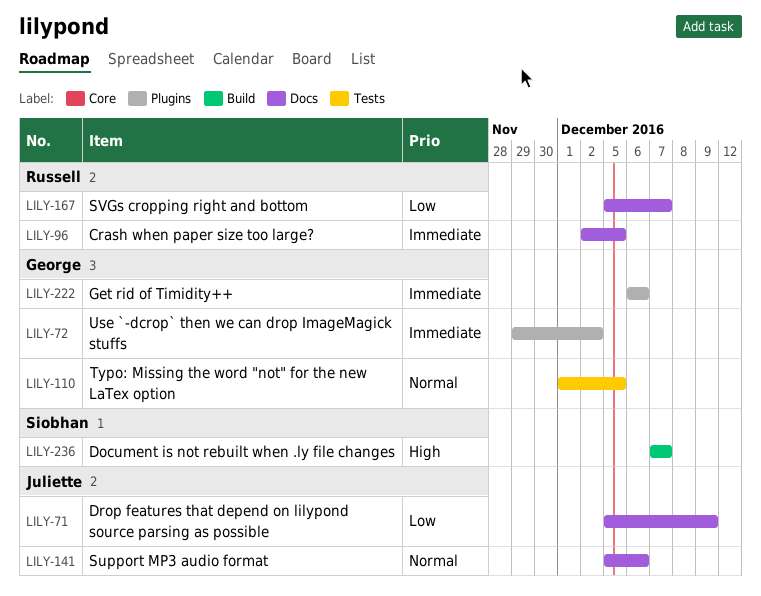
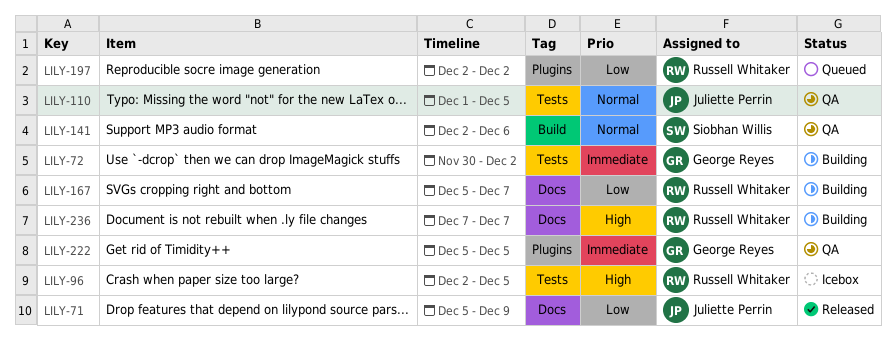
LILY-72, label: Plugins -> Tests
LILY-72, start: Nov 29 -> Nov 30
LILY-96, priority: Immediate -> High
LILY-96, label: Docs -> Tests
LILY-110, owner: George Reyes -> Juliette Perrin
LILY-141, owner: Juliette Perrin -> Siobhan Willis
LILY-141, label: Docs -> Build
LILY-141, start: Dec 5 -> Dec 2
LILY-197: none -> present
LILY-222, start: Dec 6 -> Dec 5
LILY-222, due: Dec 6 -> Dec 5
LILY-236, owner: Siobhan Willis -> Russell Whitaker
LILY-236, label: Build -> Docs

